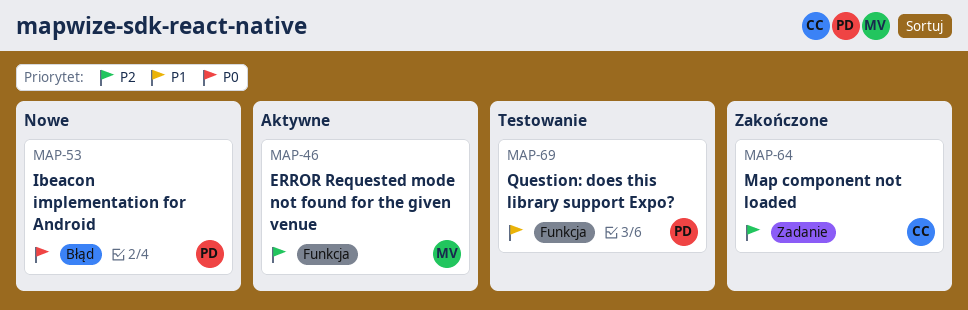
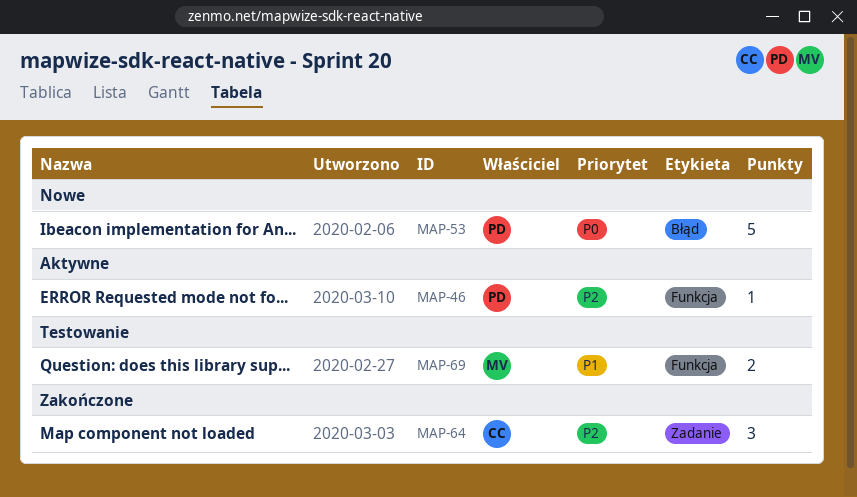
MAP-46, owner: MV -> PD
MAP-69, owner: PD -> MV

